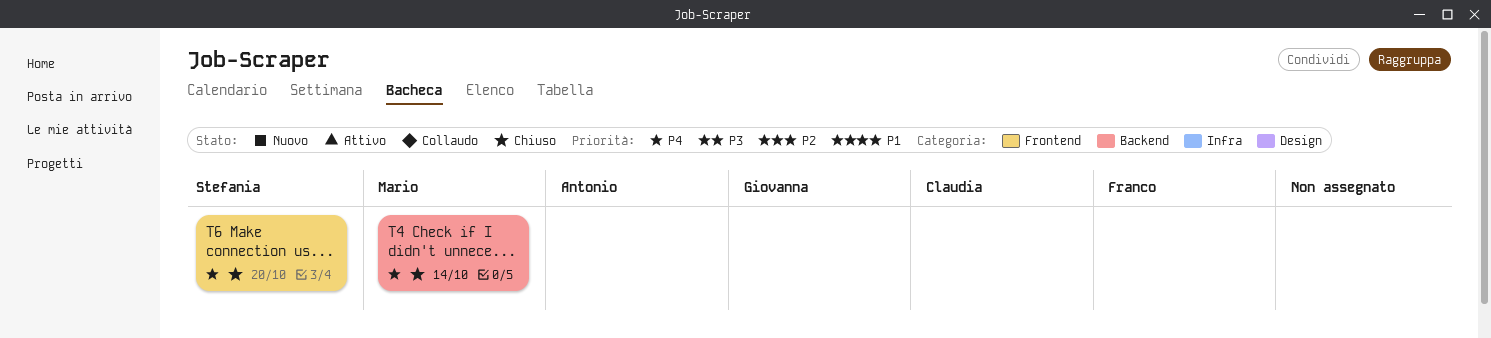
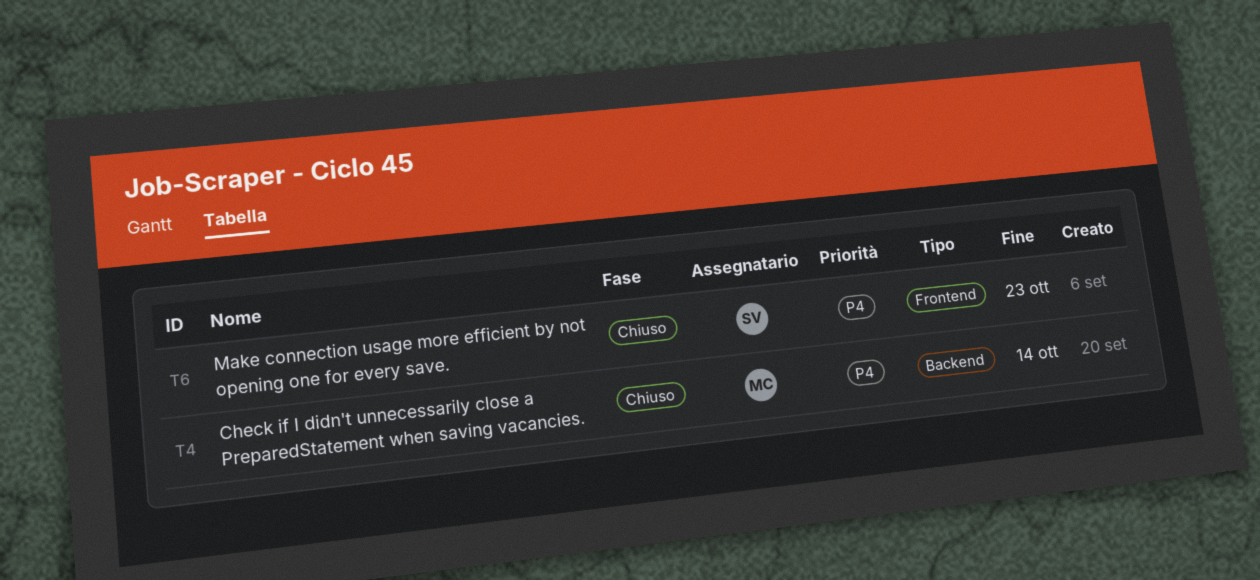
T6, due: Oct 20 -> Oct 23

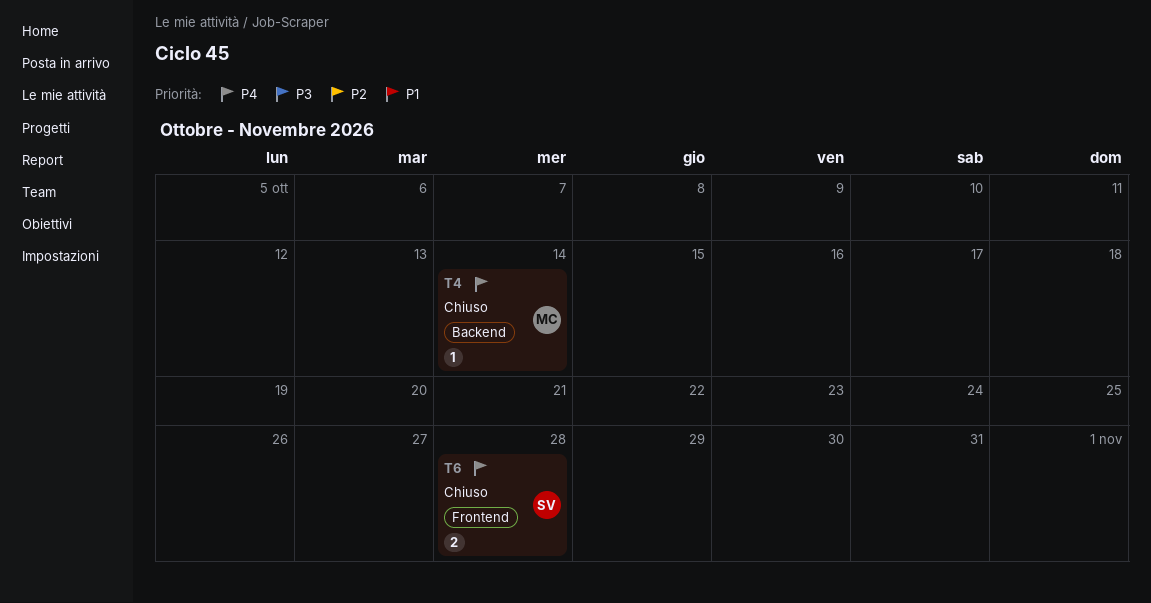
T6, due: Oct 23 -> Oct 28

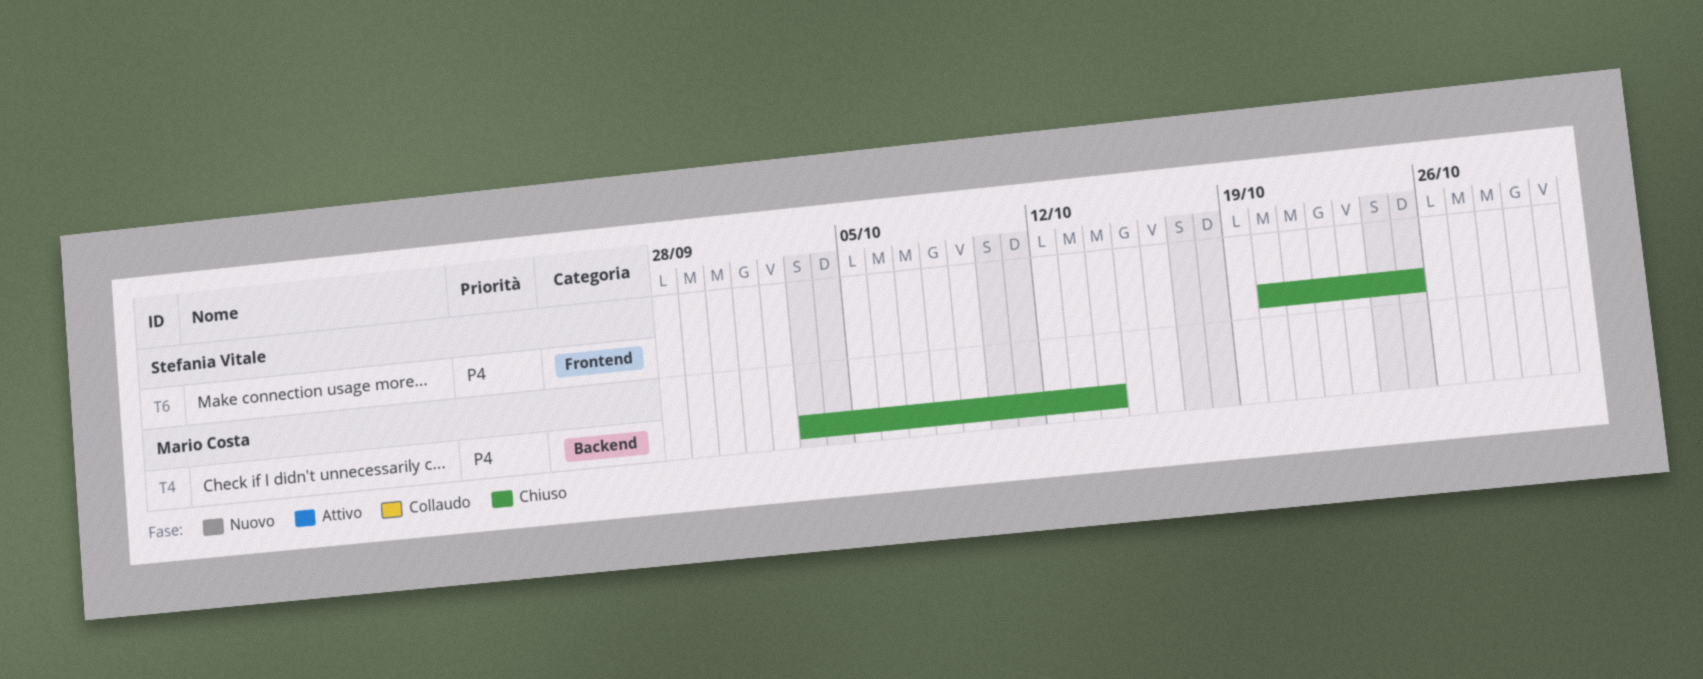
T6, due: Oct 28 -> Oct 25

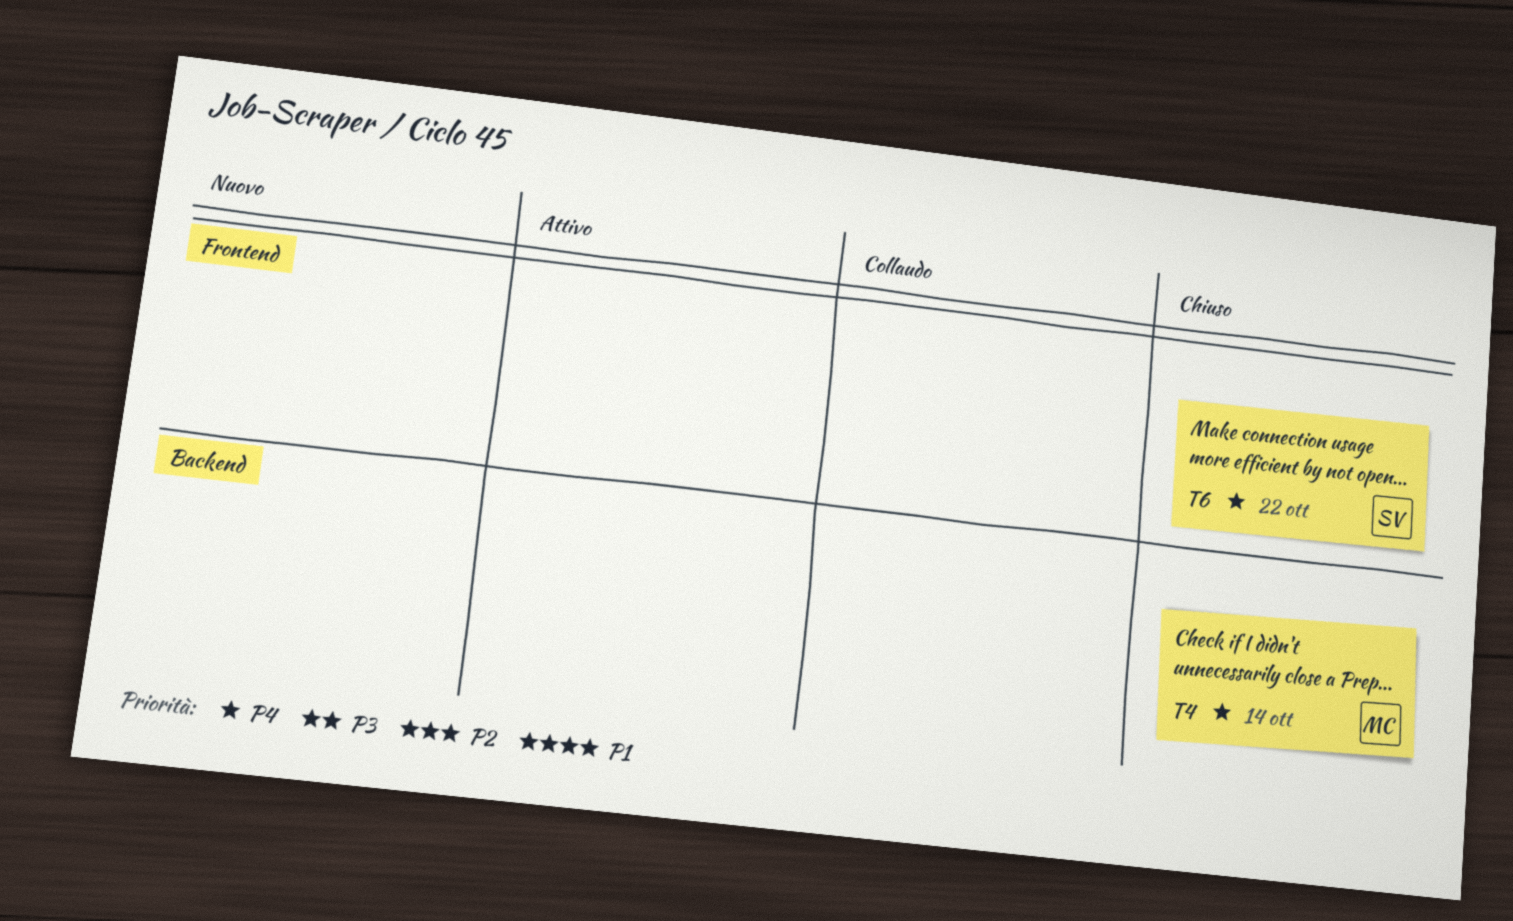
T6, due: Oct 25 -> Oct 22

